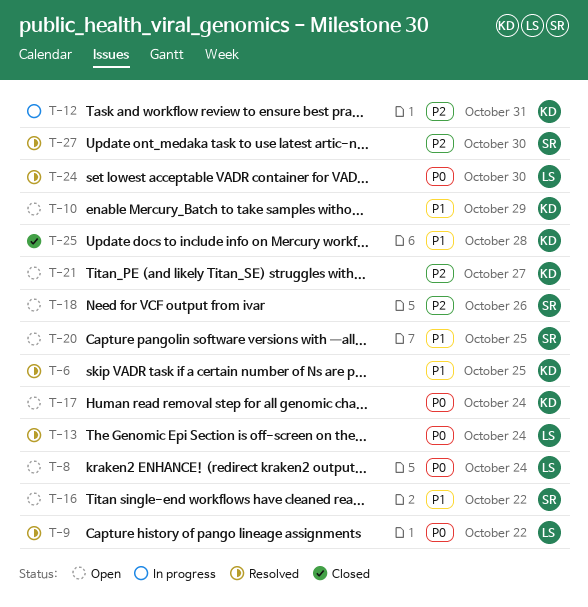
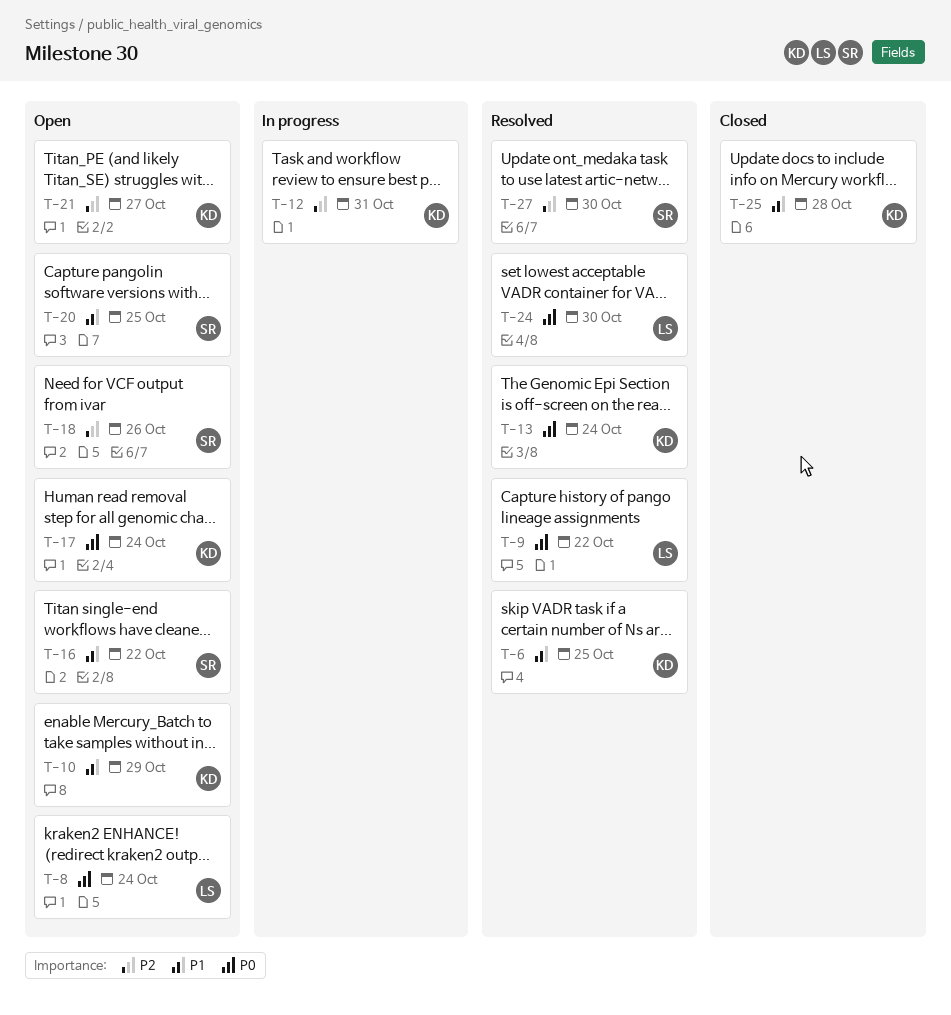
T-13, owner: LS -> KD

